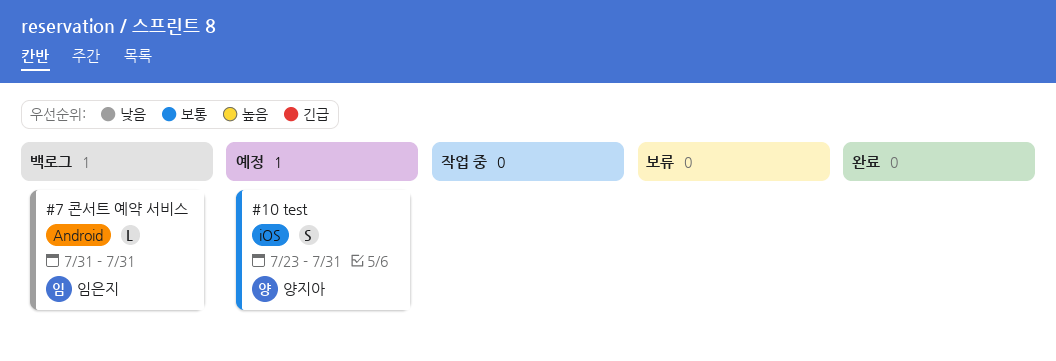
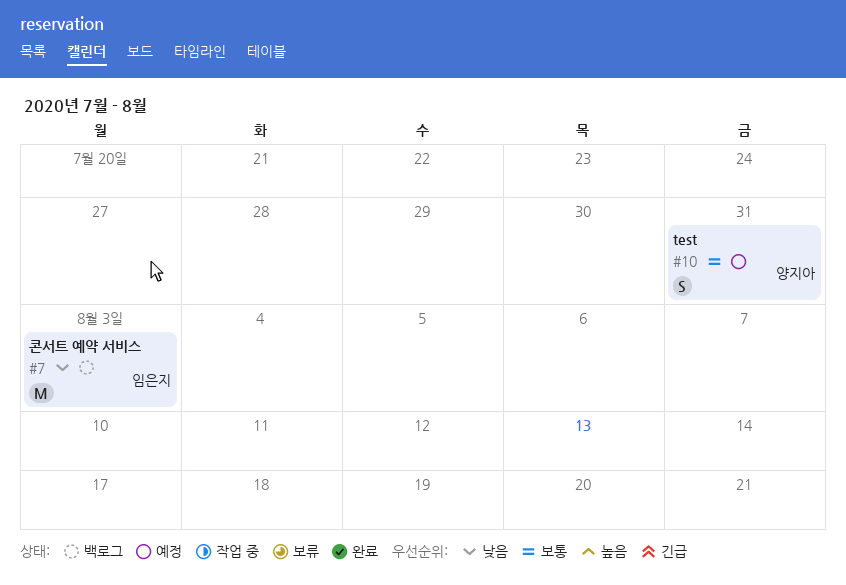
#7, estimate: L -> M
#7, due: Jul 31 -> Aug 3

